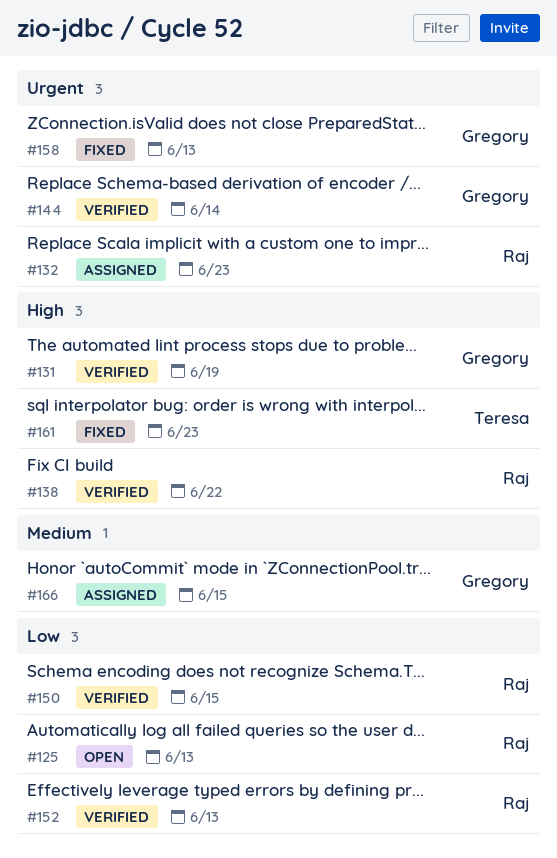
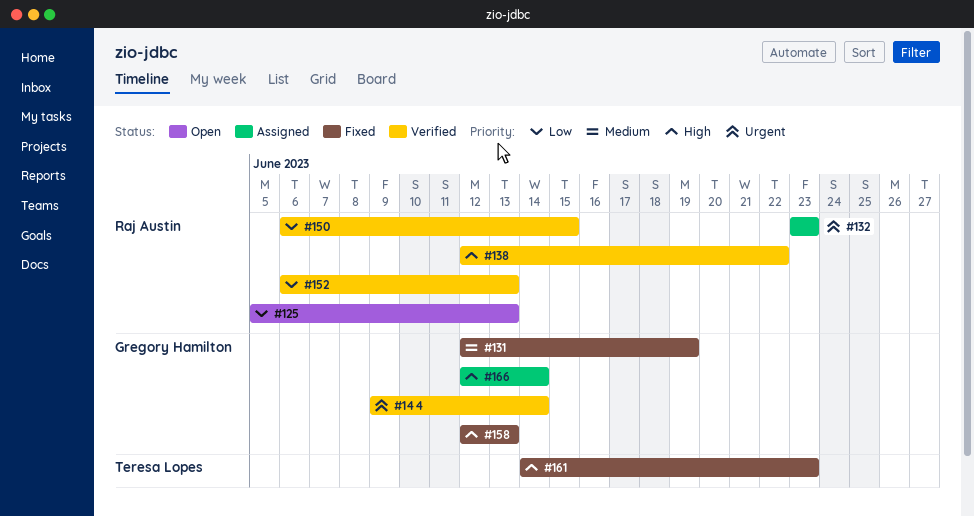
#131, status: Verified -> Fixed
#131, priority: High -> Medium
#158, priority: Urgent -> High
#166, priority: Medium -> High
#166, due: Jun 15 -> Jun 14

